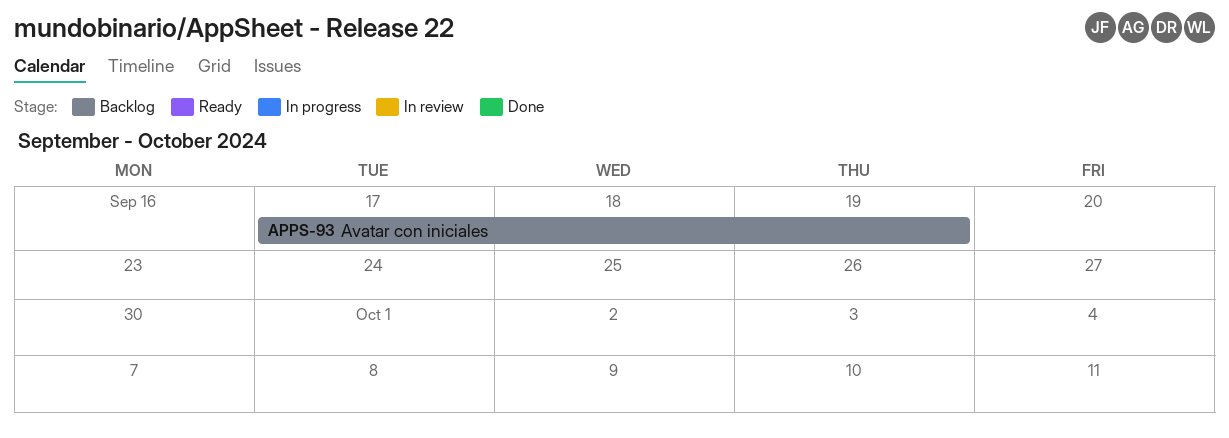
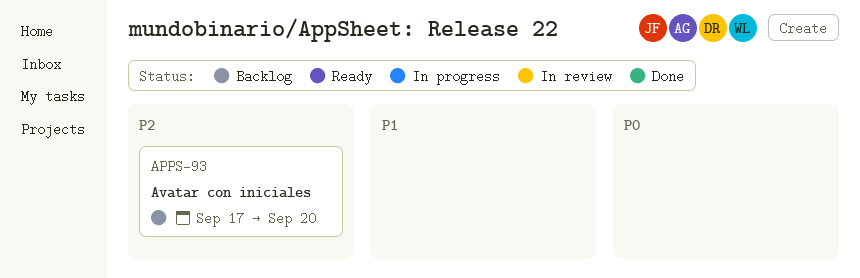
APPS-93, due: Sep 19 -> Sep 20

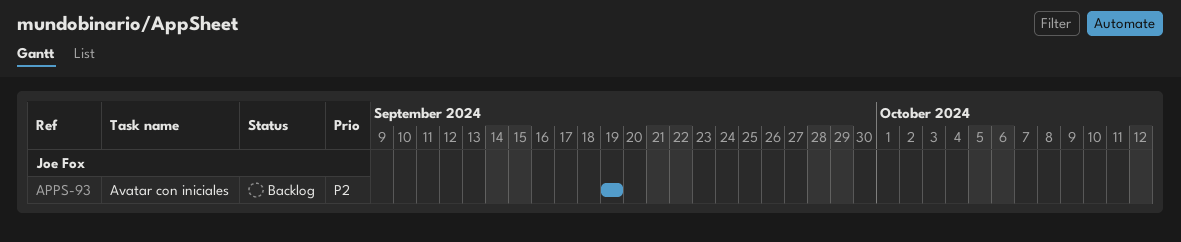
APPS-93, start: Sep 17 -> Sep 19
APPS-93, due: Sep 20 -> Sep 19

